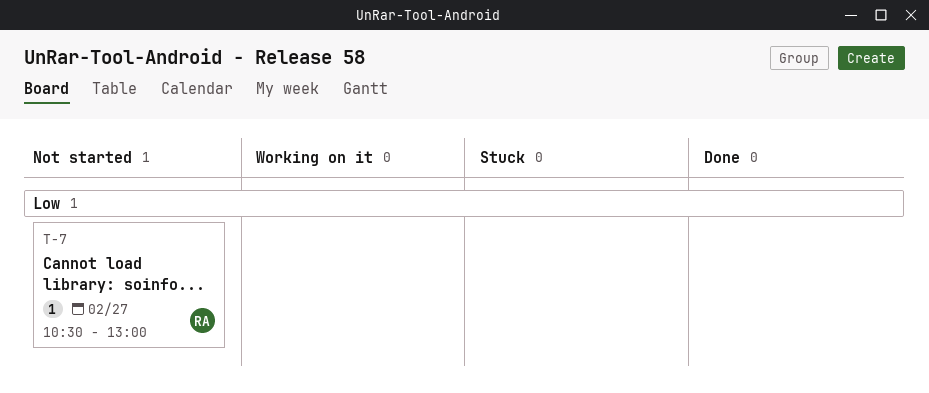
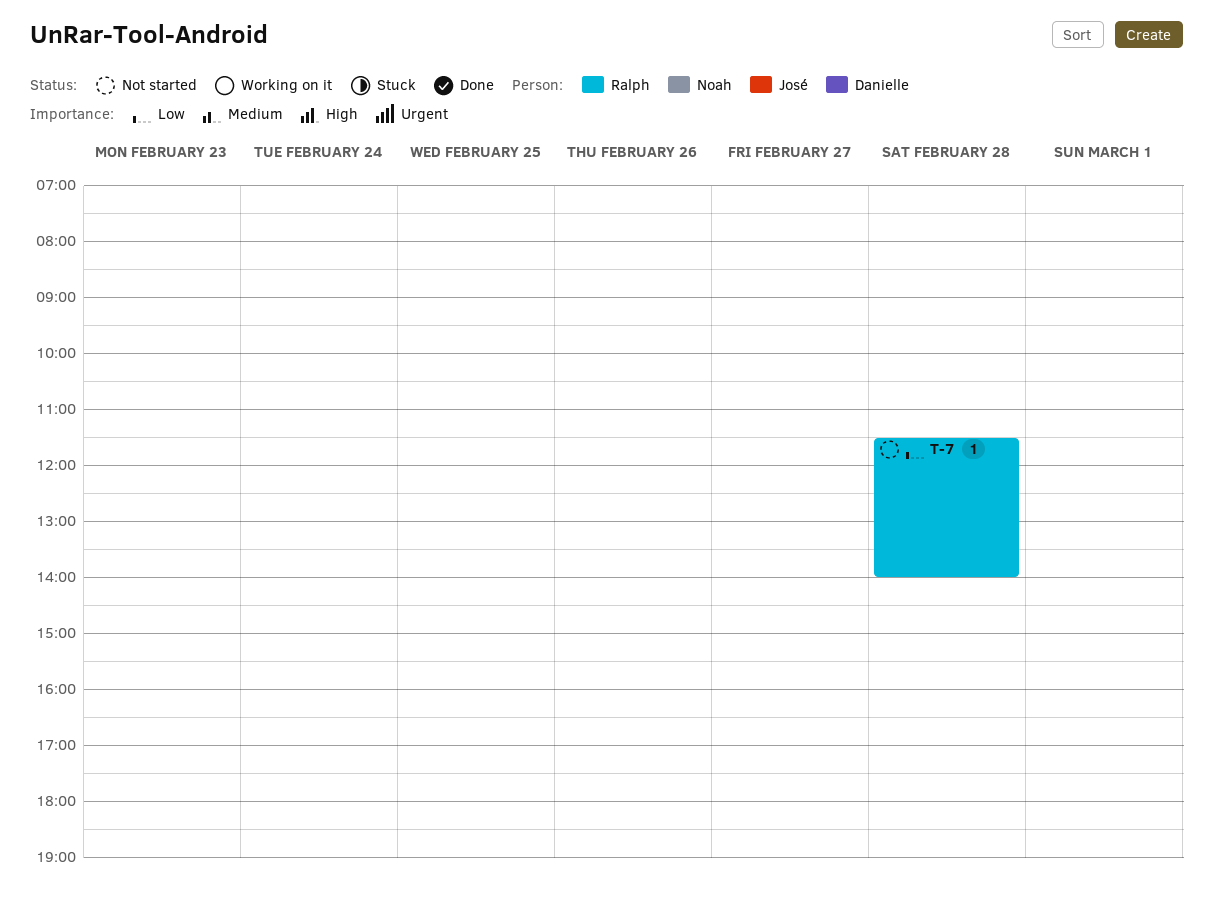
T-7, day: Feb 27 -> Feb 28
T-7, begins: 10:30 -> 11:30
T-7, ends: 13:00 -> 14:00

